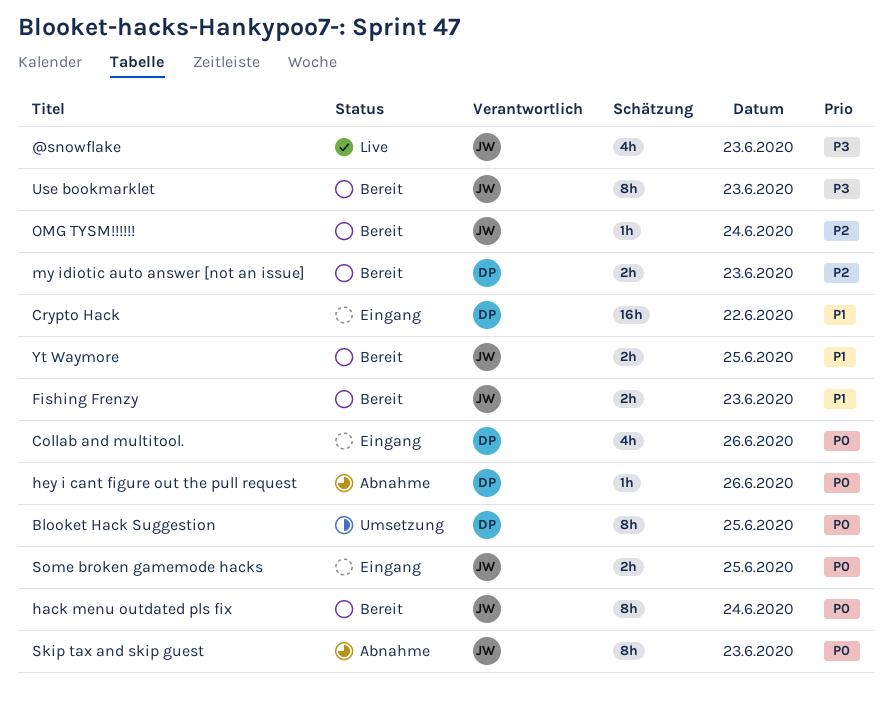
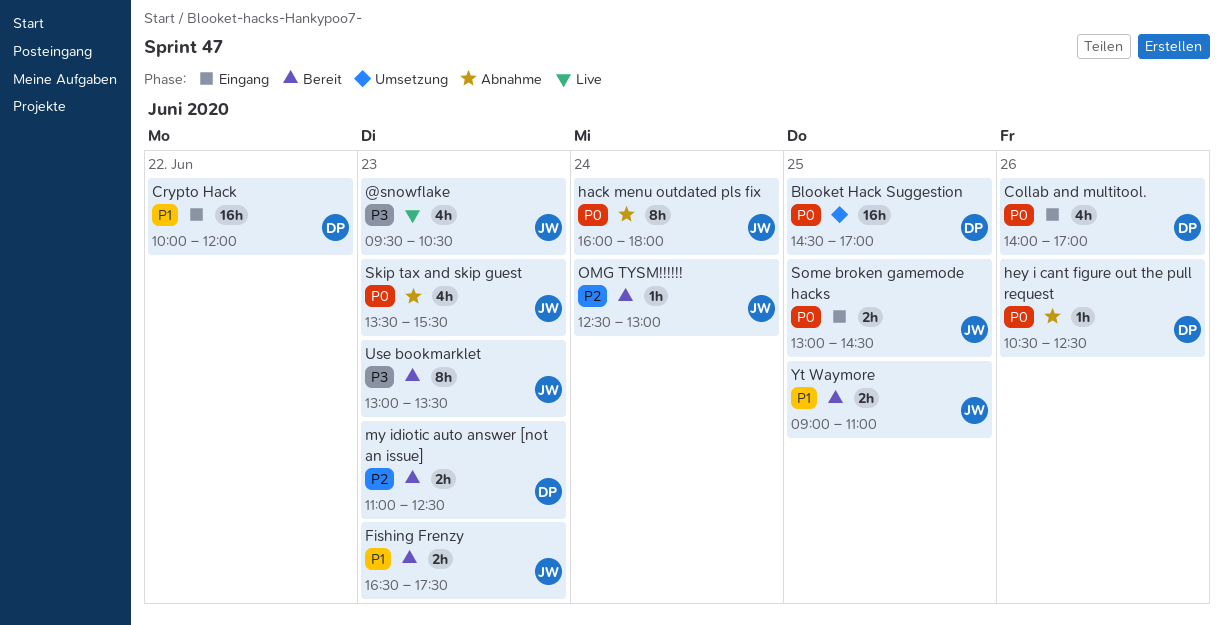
Blooket Hack Suggestion, estimate: 8h -> 16h
hack menu outdated pls fix, status: Bereit -> Abnahme
Skip tax and skip guest, estimate: 8h -> 4h

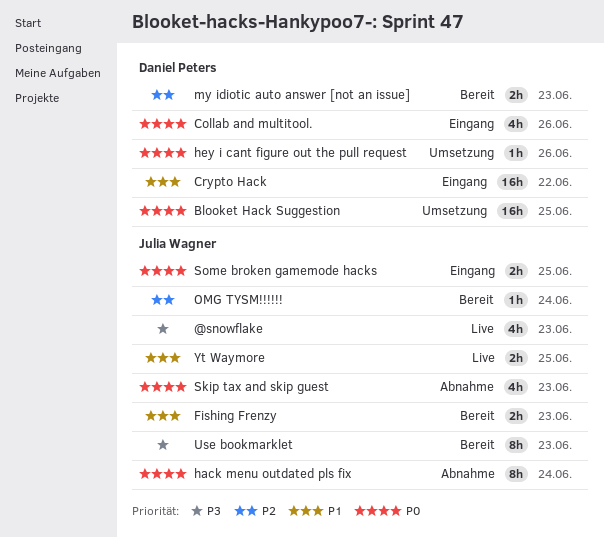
hey i cant figure out the pull request, status: Abnahme -> Umsetzung
Yt Waymore, status: Bereit -> Live

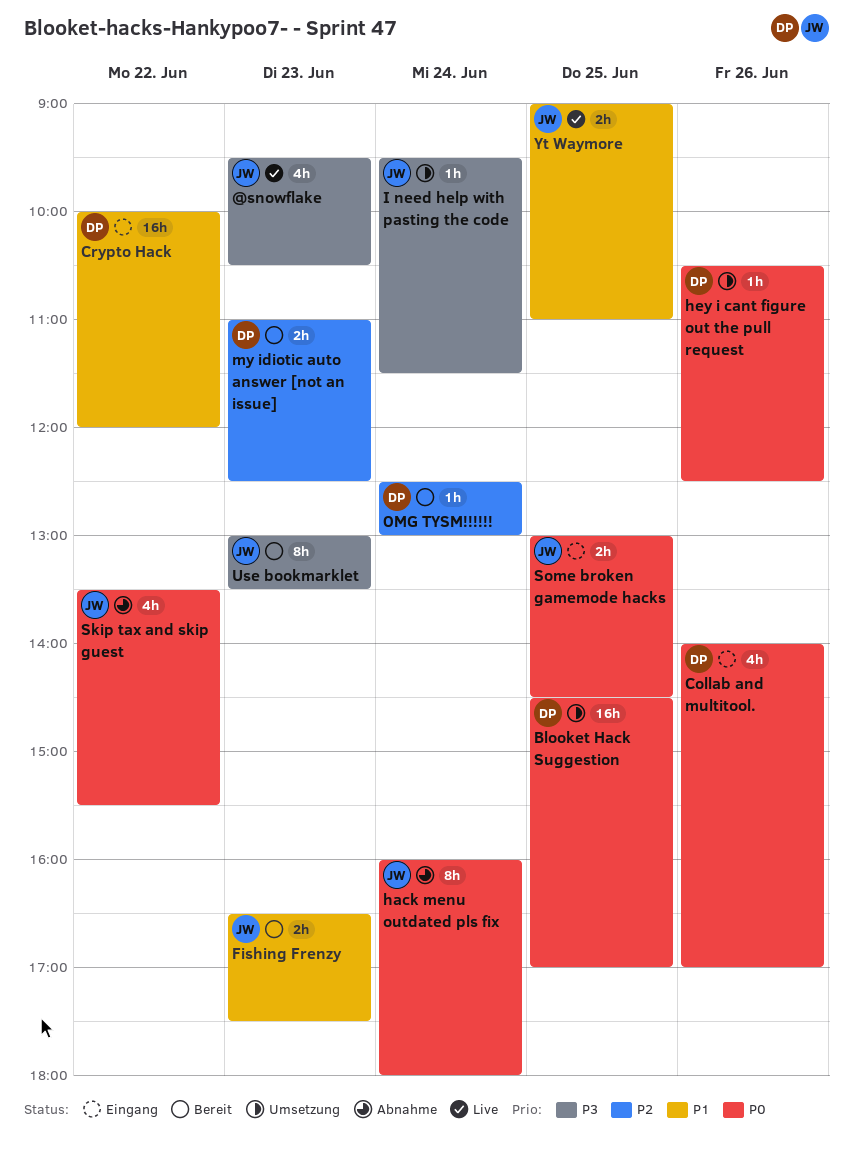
I need help with pasting the code: none -> present
OMG TYSM!!!!!!, owner: Julia Wagner -> Daniel Peters
Skip tax and skip guest, day: Jun 23 -> Jun 22

